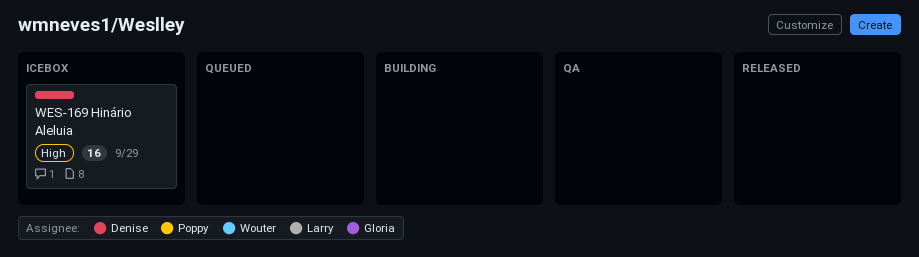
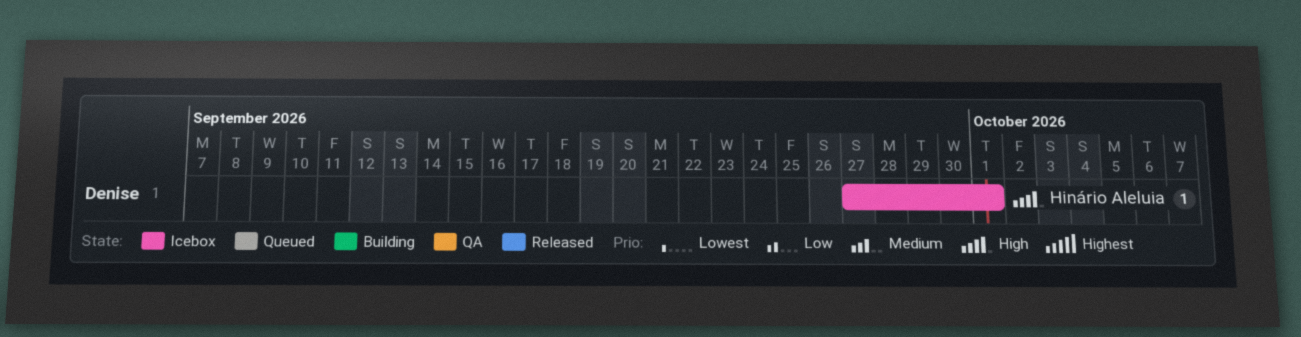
Hinário Aleluia, estimate: 16 -> 1
Hinário Aleluia, due: Sep 29 -> Oct 1

